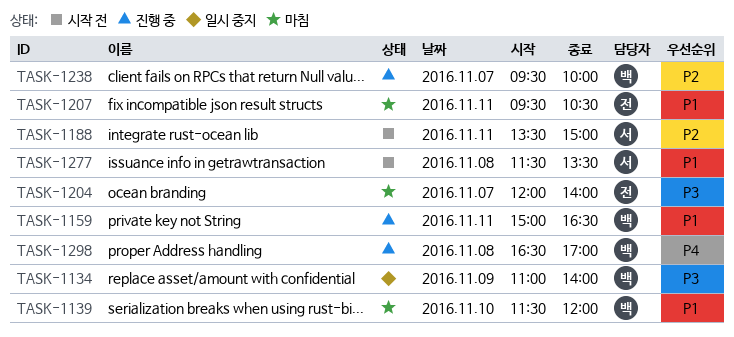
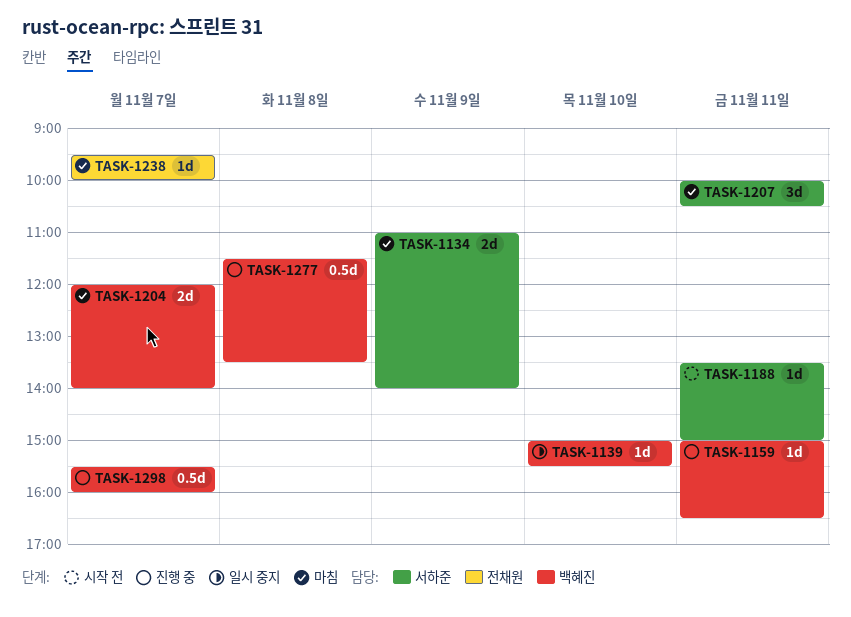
TASK-1134, status: 일시 중지 -> 마침
TASK-1134, owner: 백혜진 -> 서하준
TASK-1139, status: 마침 -> 일시 중지
TASK-1139, begins: 11:30 -> 15:00
TASK-1139, ends: 12:00 -> 15:30
TASK-1204, owner: 전채원 -> 백혜진
TASK-1207, owner: 전채원 -> 서하준
TASK-1207, begins: 09:30 -> 10:00
TASK-1238, status: 진행 중 -> 마침
TASK-1238, owner: 백혜진 -> 전채원
TASK-1277, status: 시작 전 -> 진행 중
TASK-1277, owner: 서하준 -> 백혜진
TASK-1298, day: Nov 8 -> Nov 7
TASK-1298, begins: 16:30 -> 15:30
TASK-1298, ends: 17:00 -> 16:00

